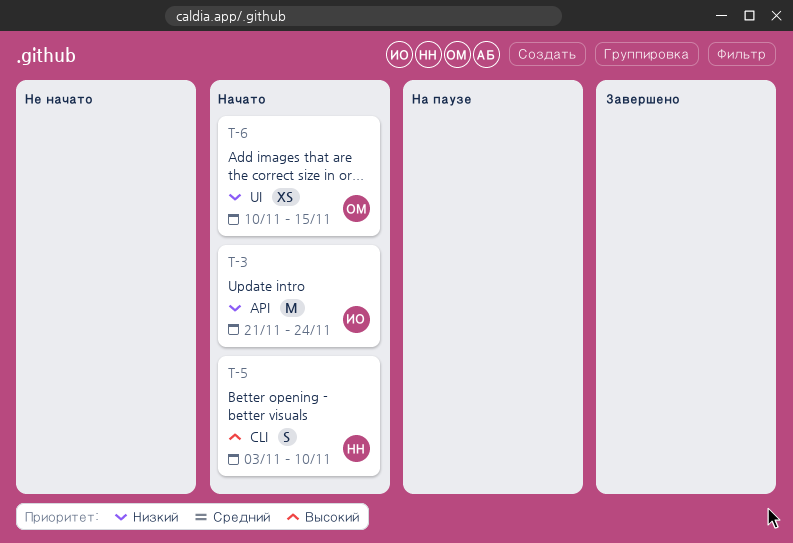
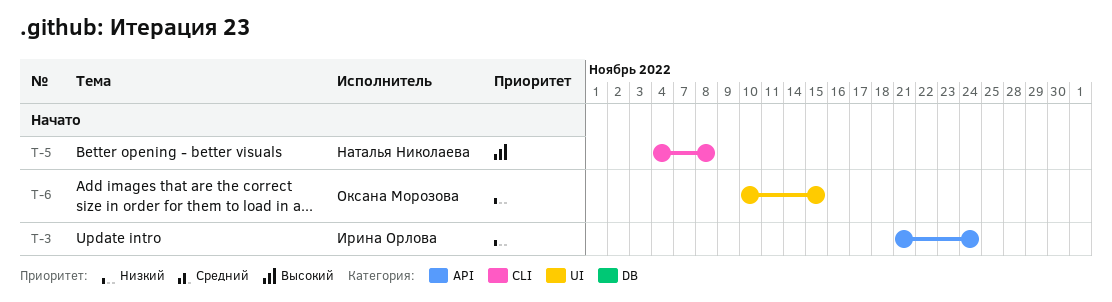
T-5, start: Nov 3 -> Nov 4
T-5, due: Nov 10 -> Nov 8

